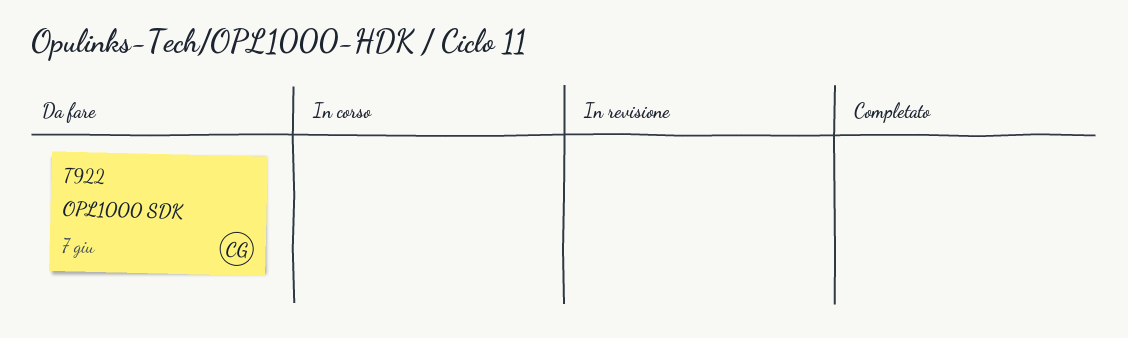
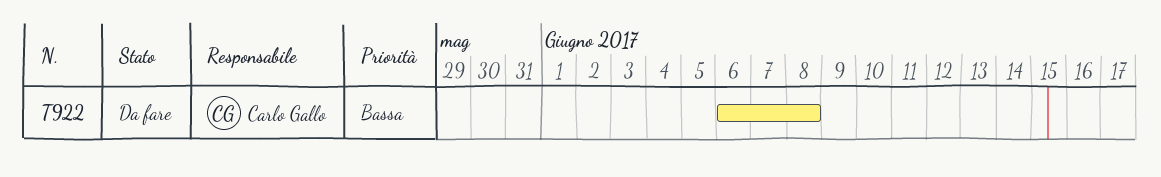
T922, due: Jun 7 -> Jun 8

